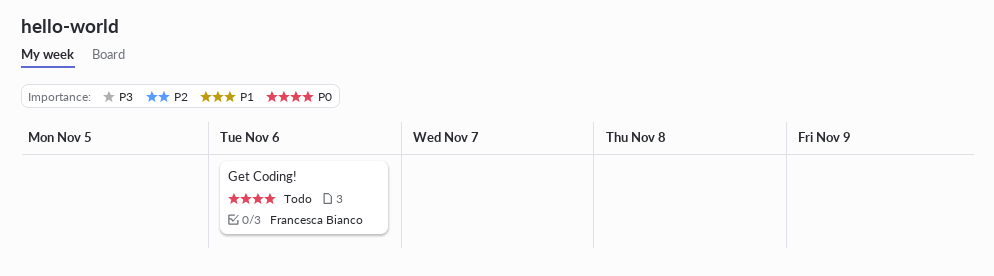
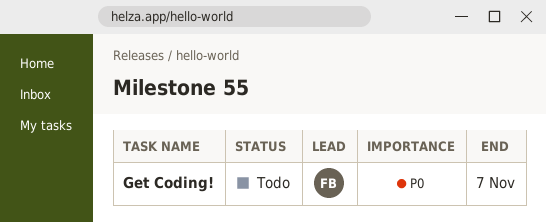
Get Coding!, due: Nov 6 -> Nov 7

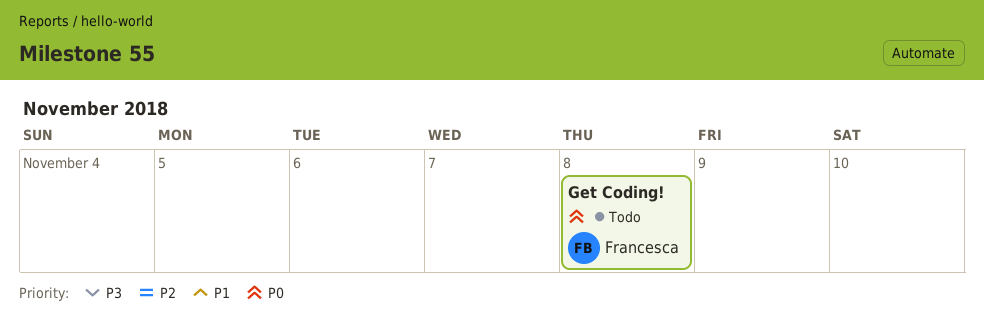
Get Coding!, due: Nov 7 -> Nov 8

